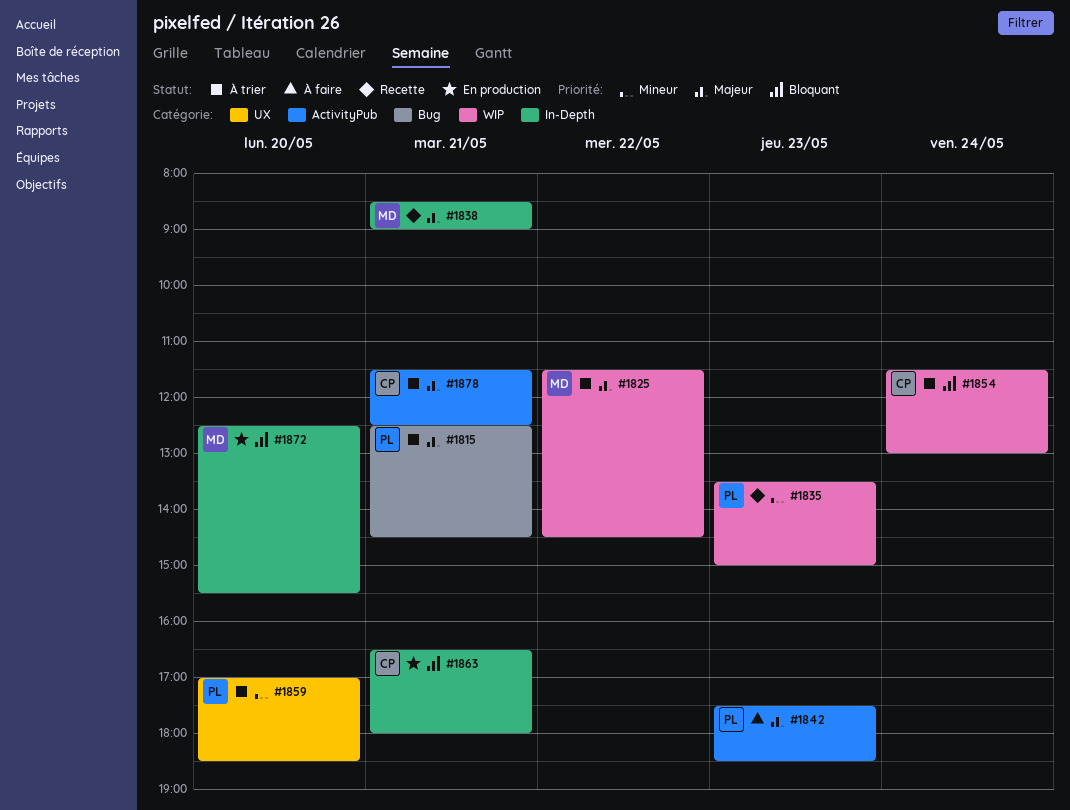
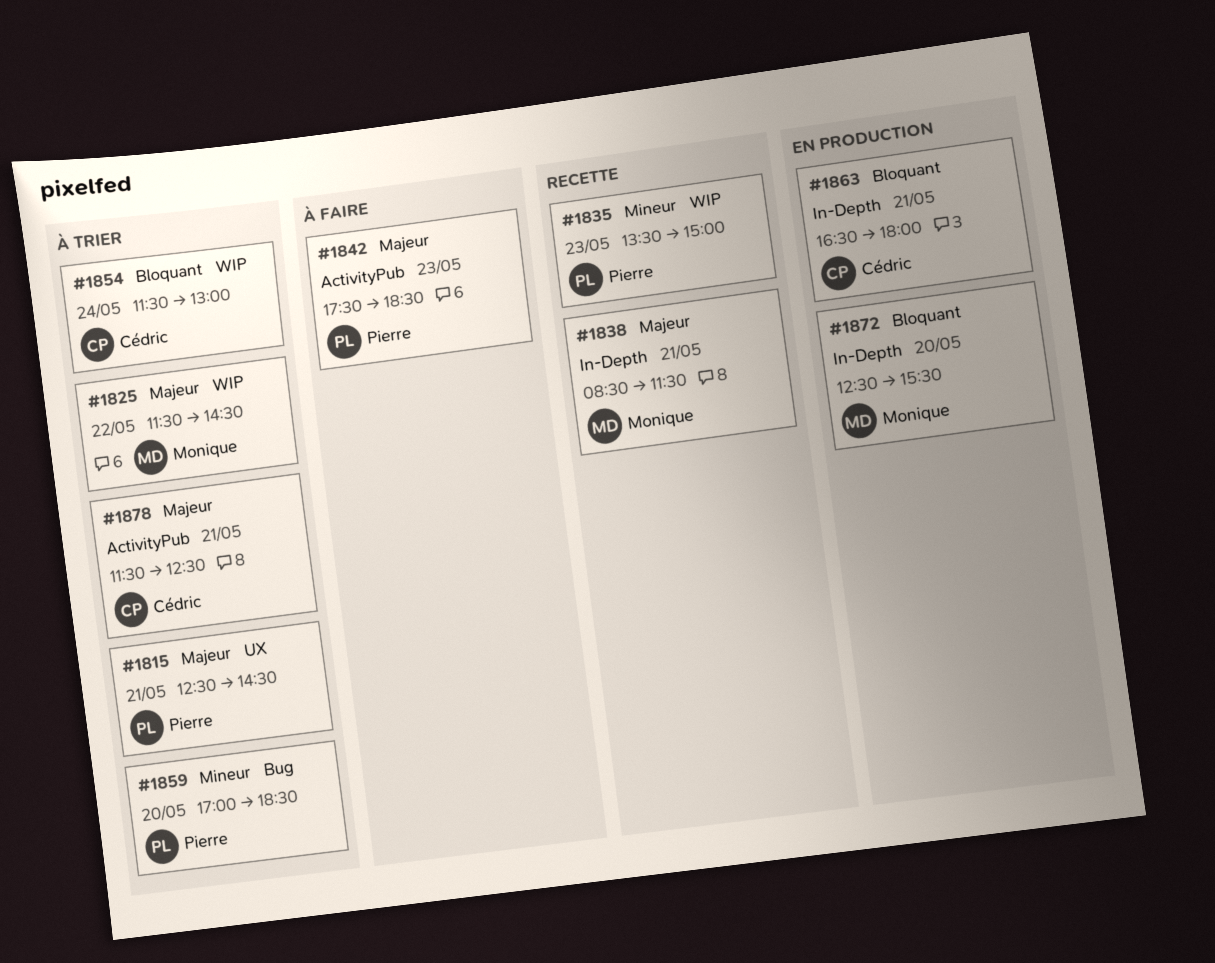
#1815, label: Bug -> UX
#1838, ends: 09:00 -> 11:30
#1859, label: UX -> Bug

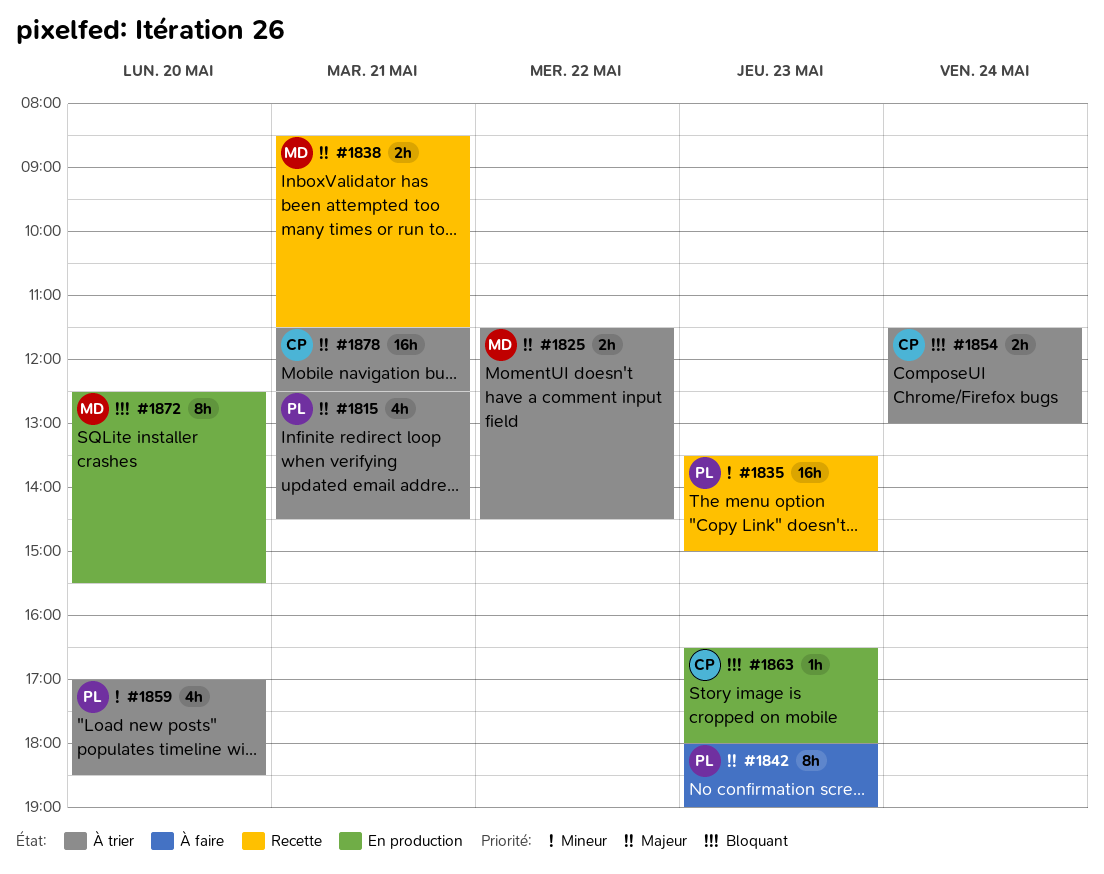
#1842, begins: 17:30 -> 18:00
#1842, ends: 18:30 -> 19:00
#1863, day: May 21 -> May 23

